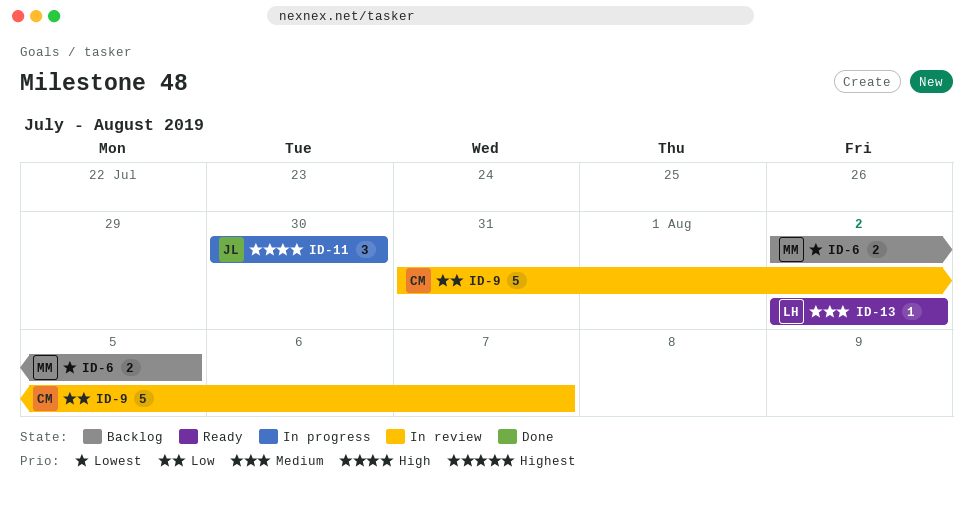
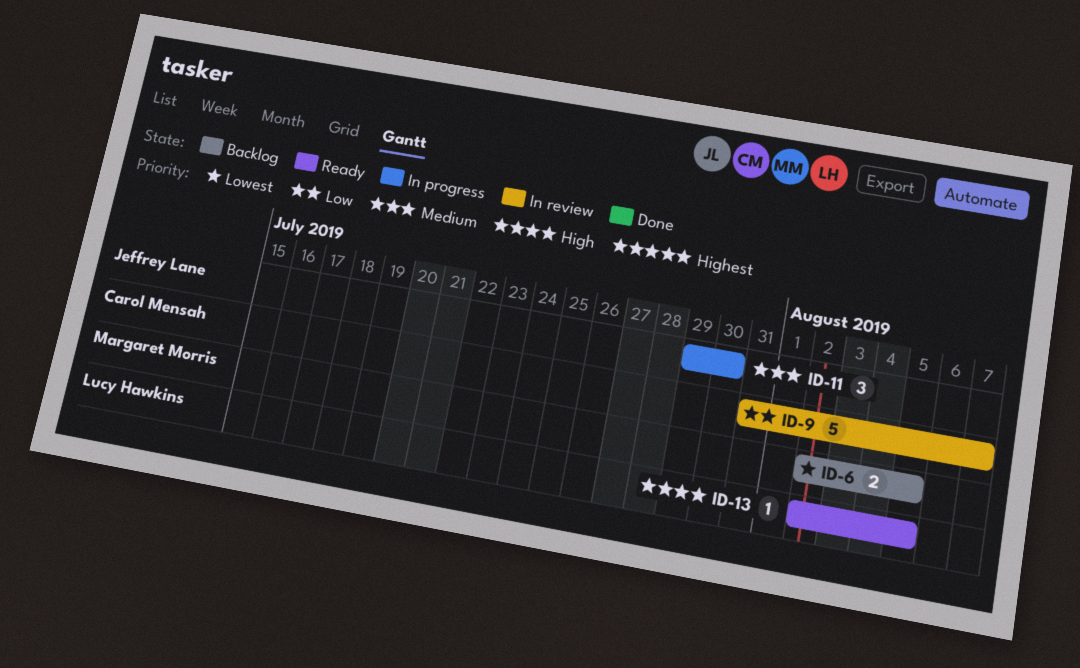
ID-11, priority: High -> Medium
ID-11, start: Jul 30 -> Jul 29
ID-13, priority: Medium -> High
ID-13, due: Aug 2 -> Aug 5

